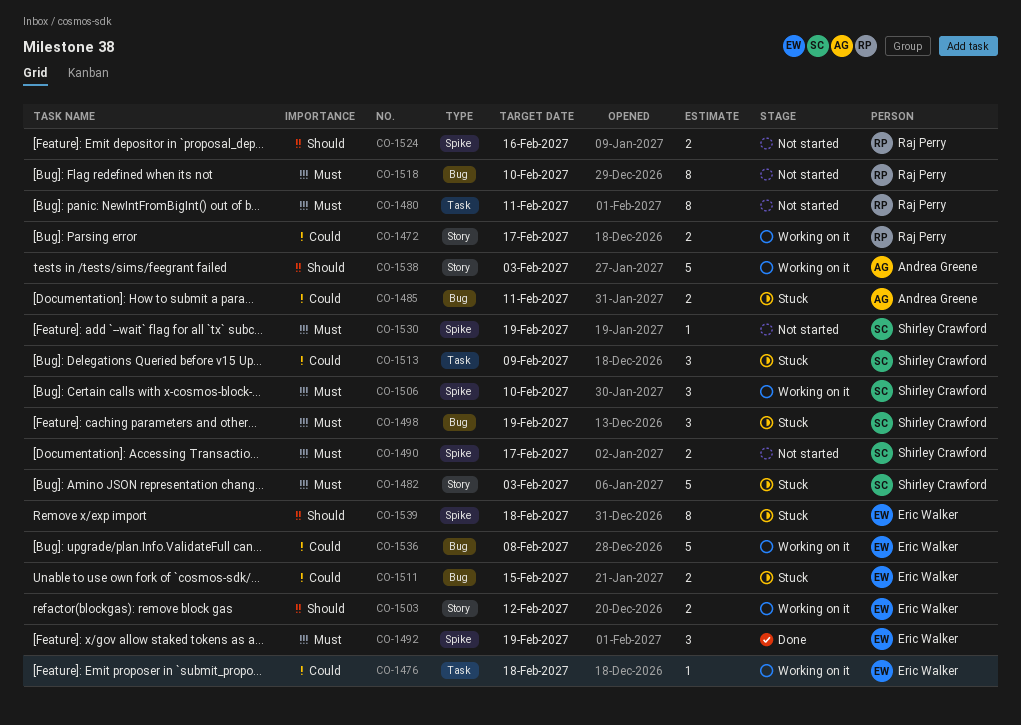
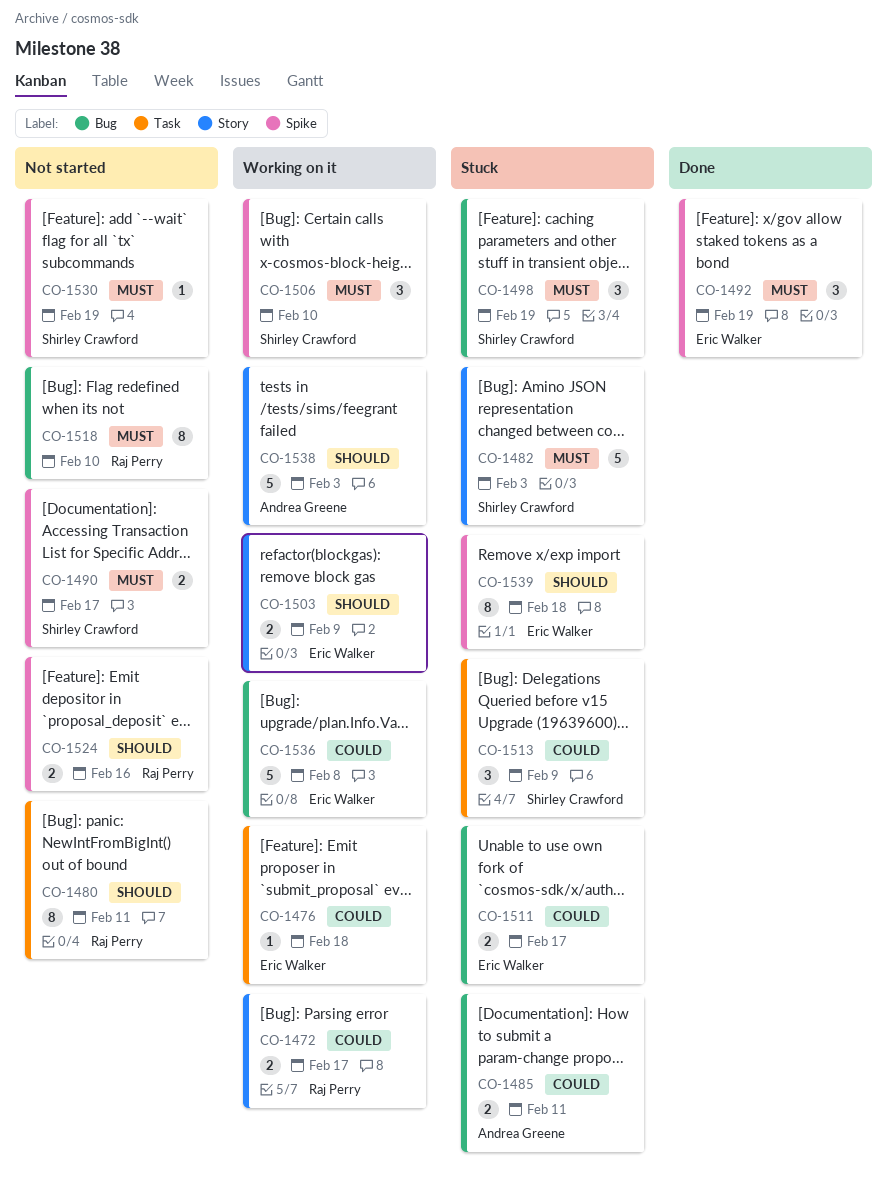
CO-1480, priority: Must -> Should
CO-1503, due: Feb 12 -> Feb 9
CO-1511, due: Feb 15 -> Feb 17

